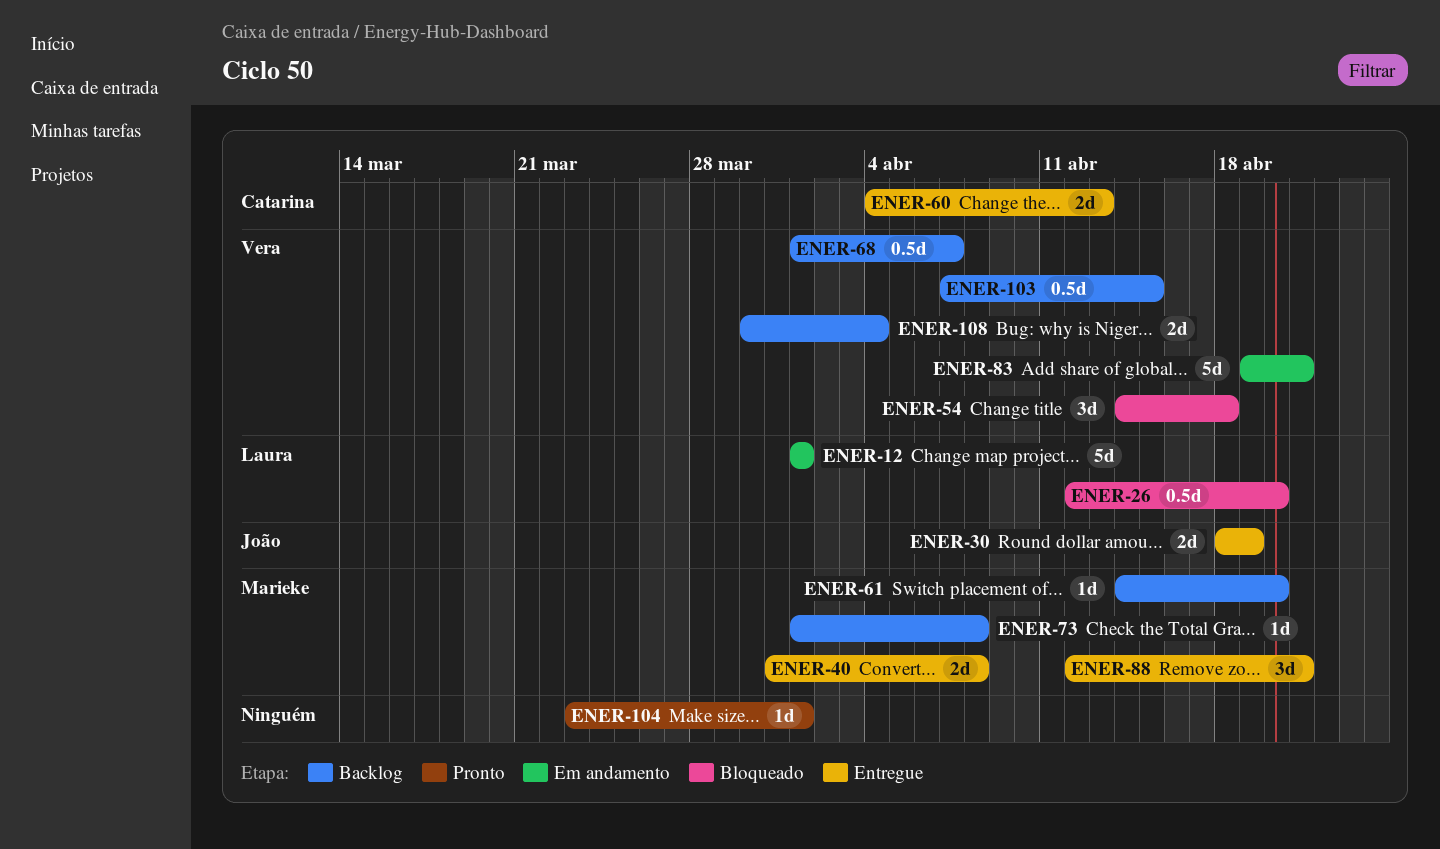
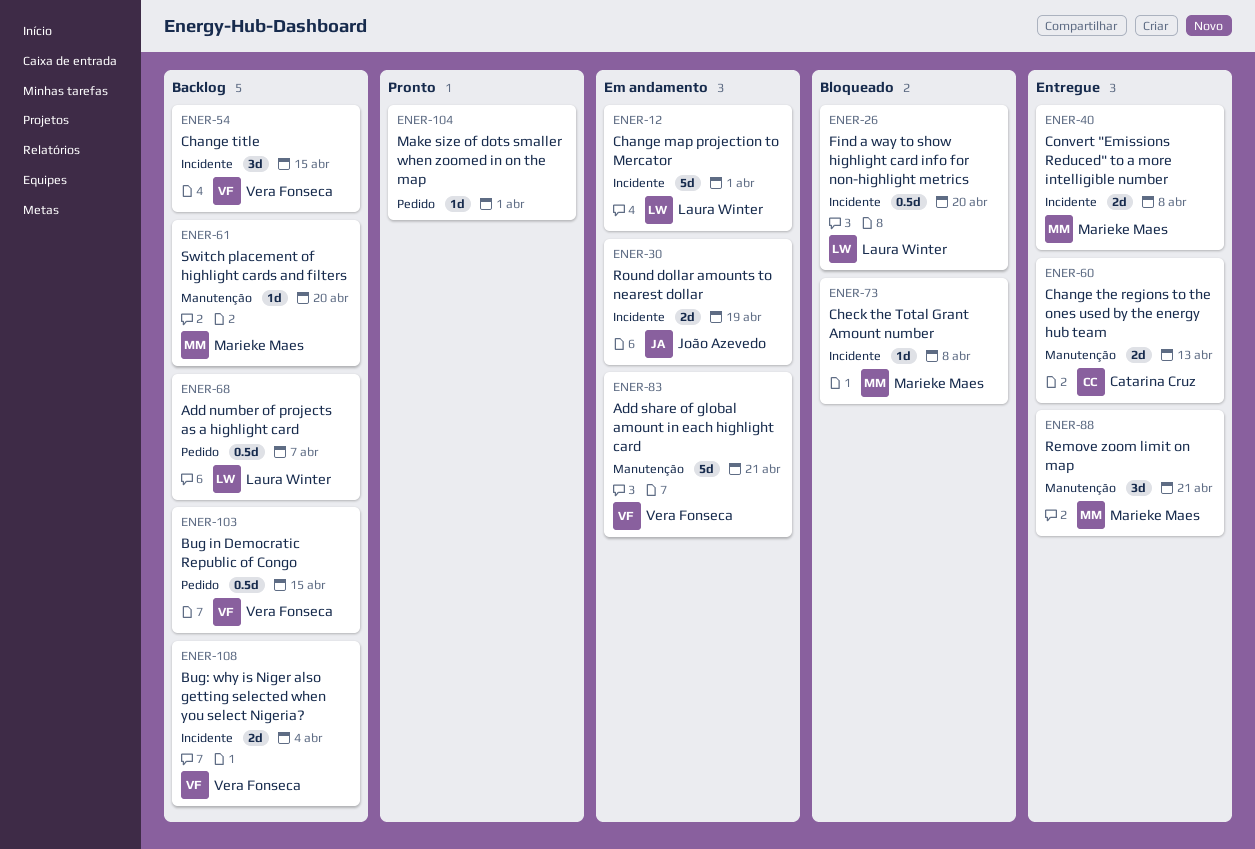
ENER-30, status: Entregue -> Em andamento
ENER-54, status: Bloqueado -> Backlog
ENER-54, due: Apr 18 -> Apr 15
ENER-68, owner: Vera Fonseca -> Laura Winter
ENER-73, status: Backlog -> Bloqueado

